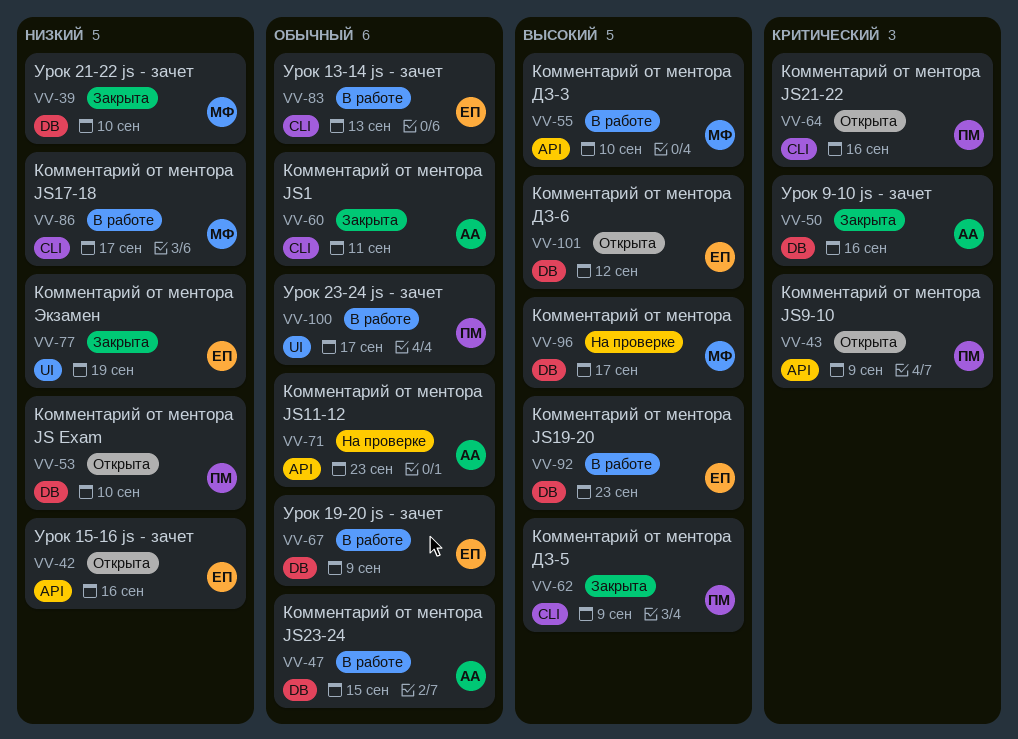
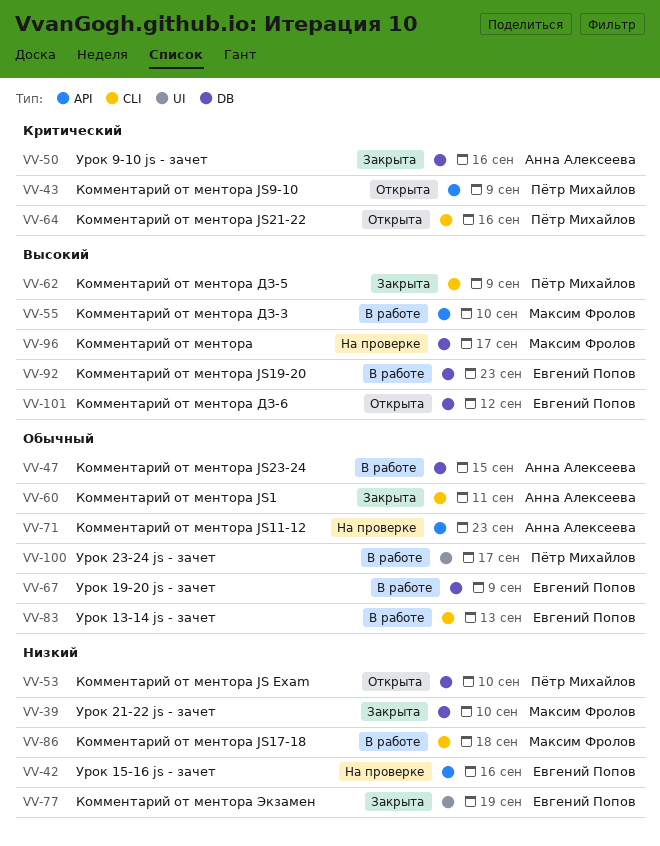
VV-42, status: Открыта -> На проверке
VV-86, due: Sep 17 -> Sep 18

